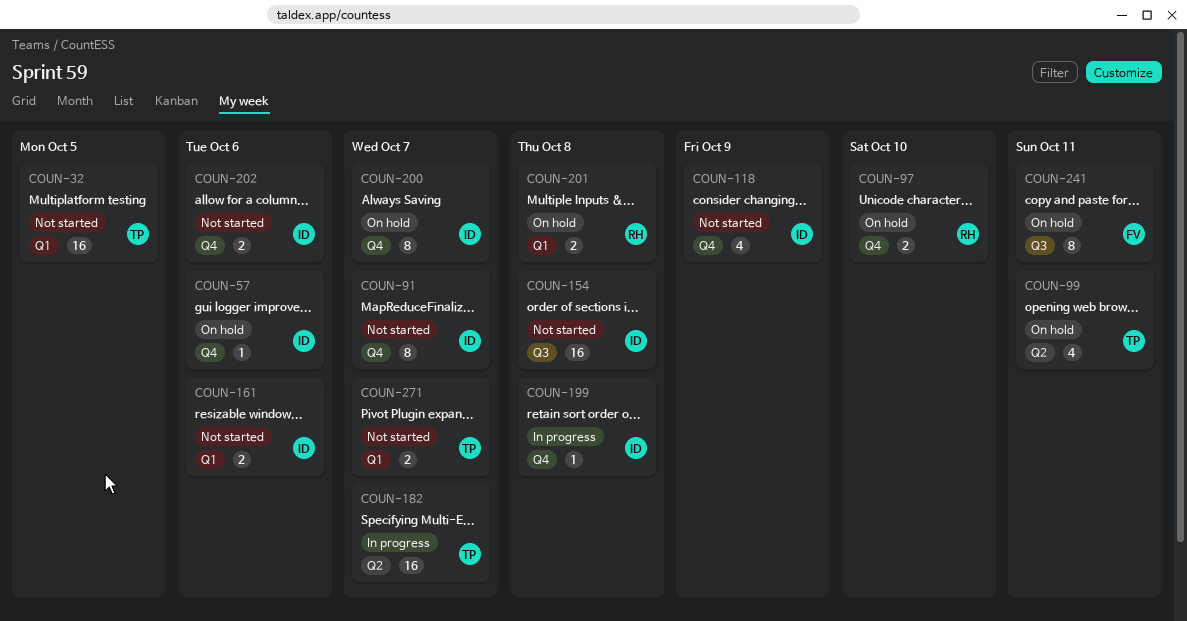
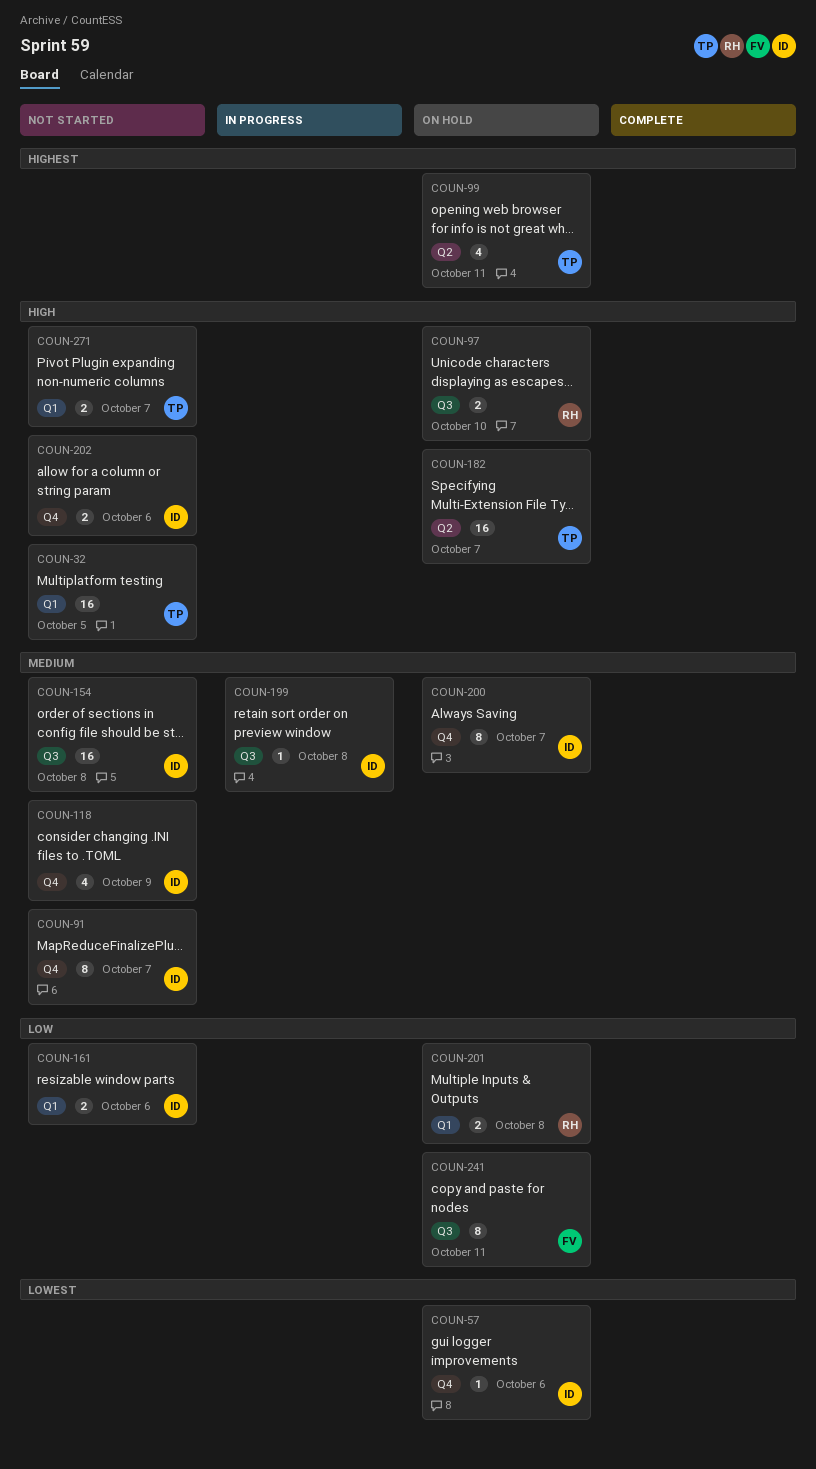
COUN-97, label: Q4 -> Q3
COUN-182, status: In progress -> On hold
COUN-199, label: Q4 -> Q3

